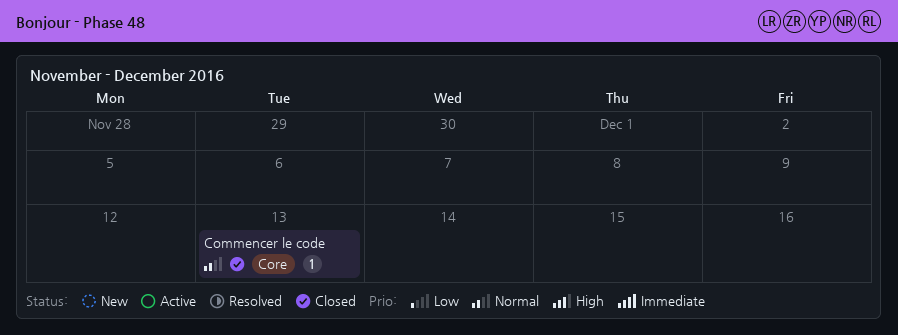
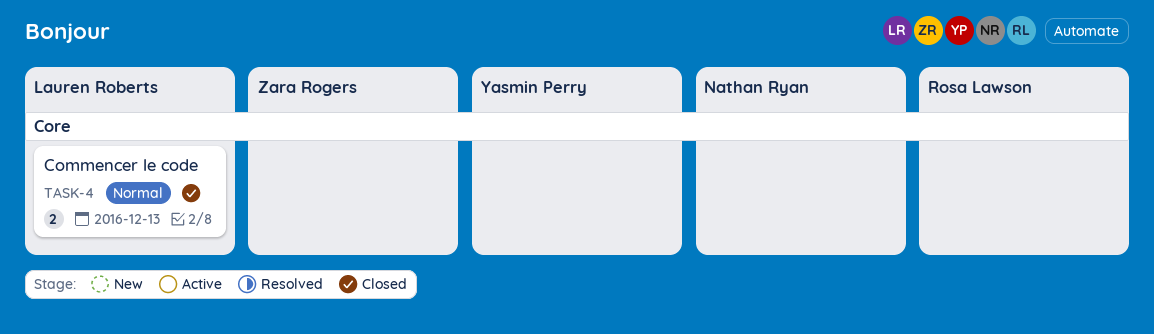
Commencer le code, estimate: 1 -> 2

